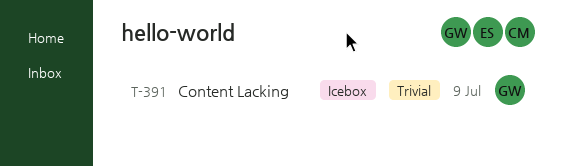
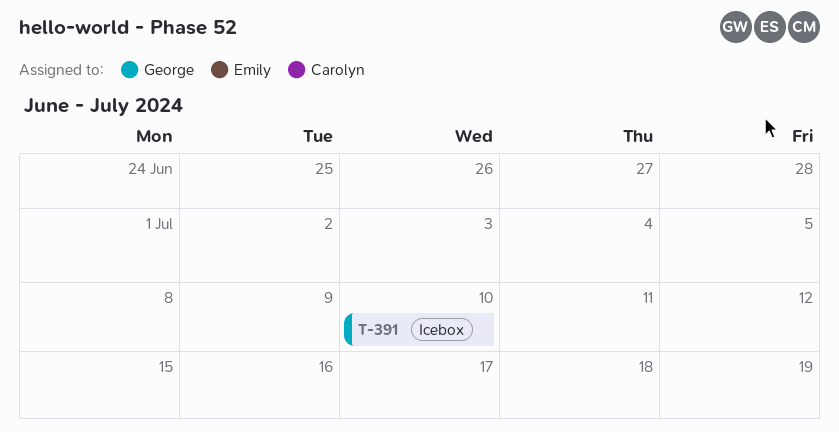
T-391, due: Jul 9 -> Jul 10

